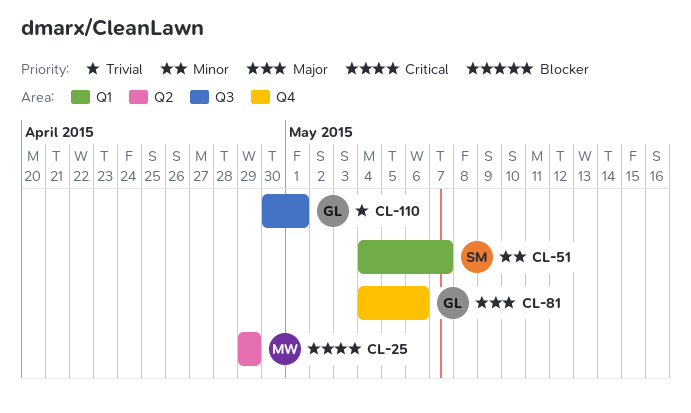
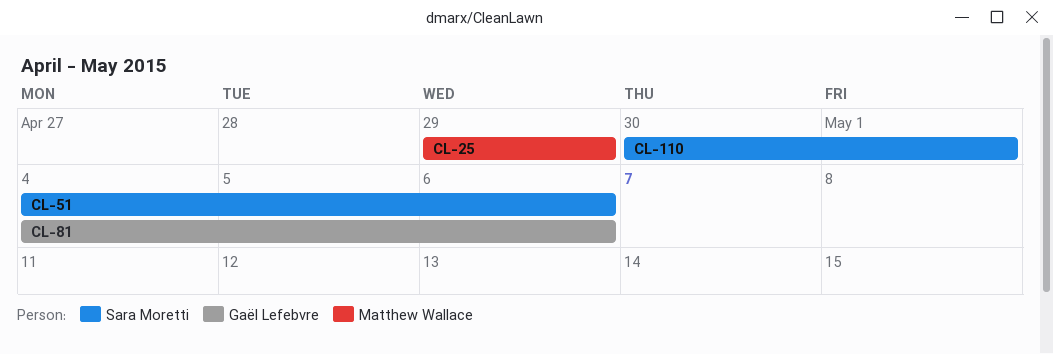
CL-51, due: May 7 -> May 6
CL-110, owner: Gaël Lefebvre -> Sara Moretti

